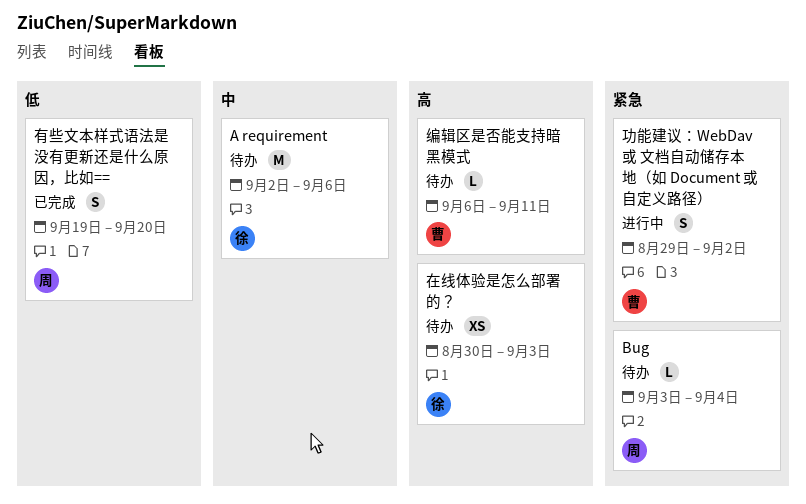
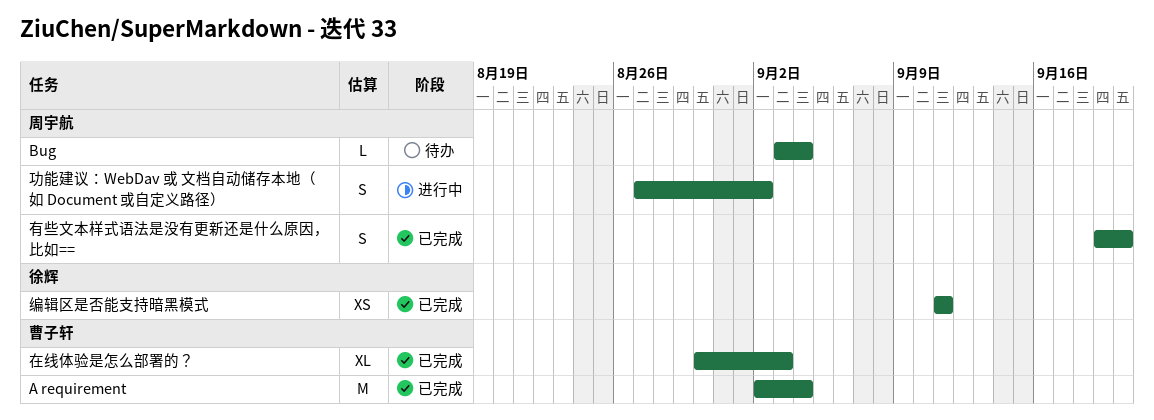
A requirement, status: 待办 -> 已完成
A requirement, owner: 徐辉 -> 曹子轩
A requirement, due: Sep 6 -> Sep 4
功能建议：WebDav 或 文档自动储存本地（如 Document 或自定义路径）, owner: 曹子轩 -> 周宇航
功能建议：WebDav 或 文档自动储存本地（如 Document 或自定义路径）, start: Aug 29 -> Aug 27
在线体验是怎么部署的？, status: 待办 -> 已完成
在线体验是怎么部署的？, owner: 徐辉 -> 曹子轩
在线体验是怎么部署的？, estimate: XS -> XL
编辑区是否能支持暗黑模式, status: 待办 -> 已完成
编辑区是否能支持暗黑模式, owner: 曹子轩 -> 徐辉
编辑区是否能支持暗黑模式, estimate: L -> XS
编辑区是否能支持暗黑模式, start: Sep 6 -> Sep 11

